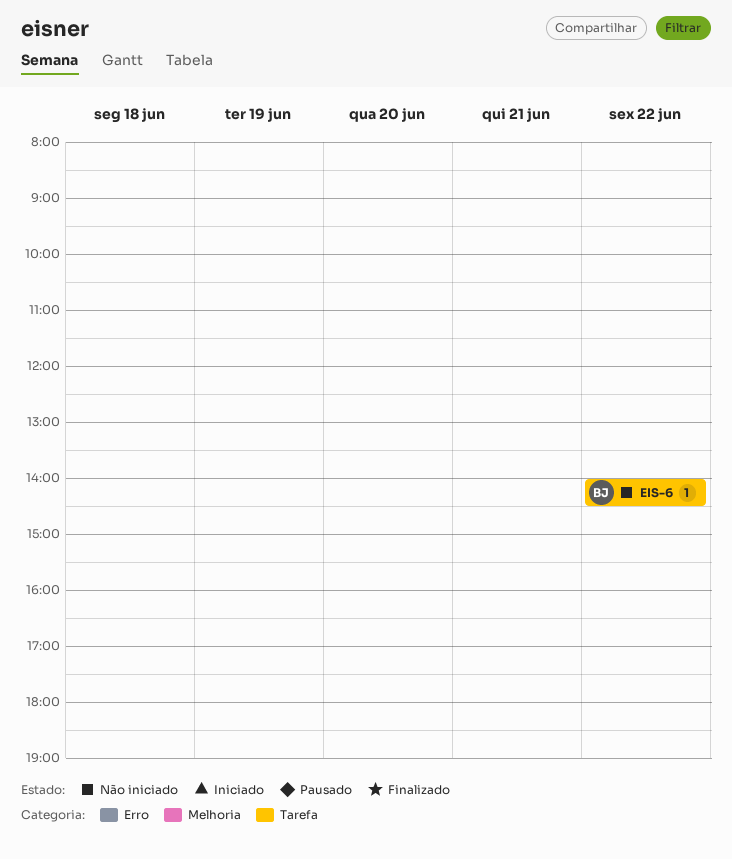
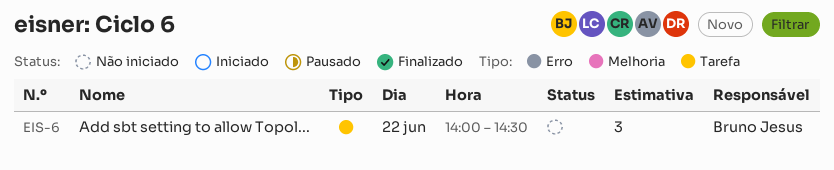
EIS-6, estimate: 1 -> 3

